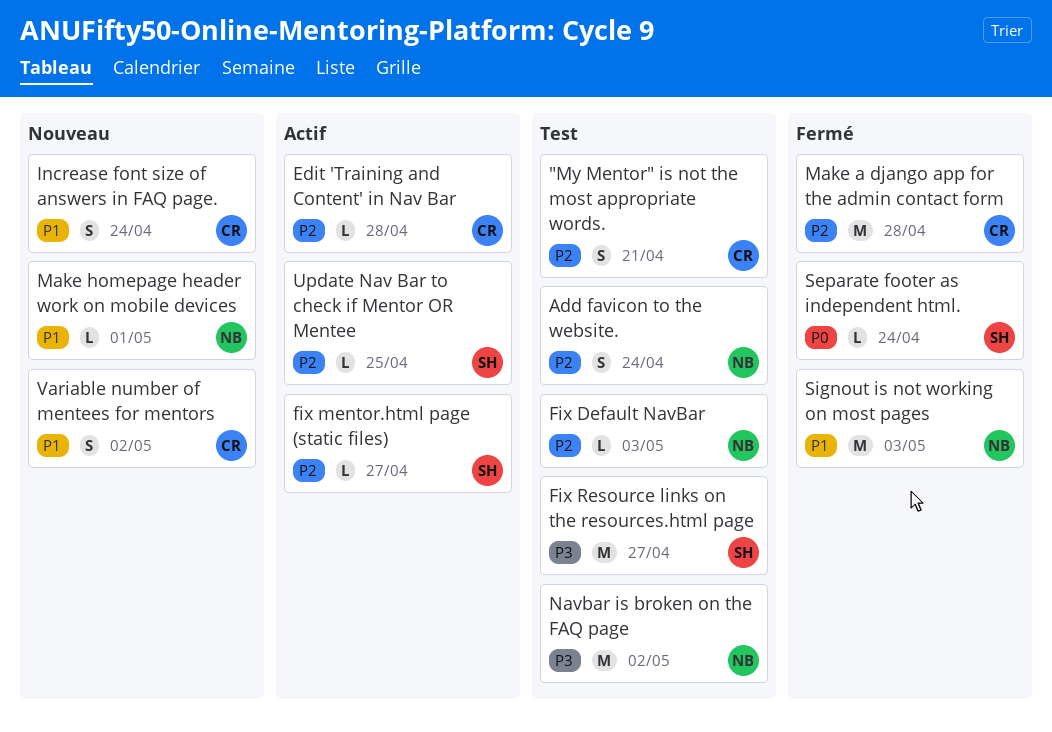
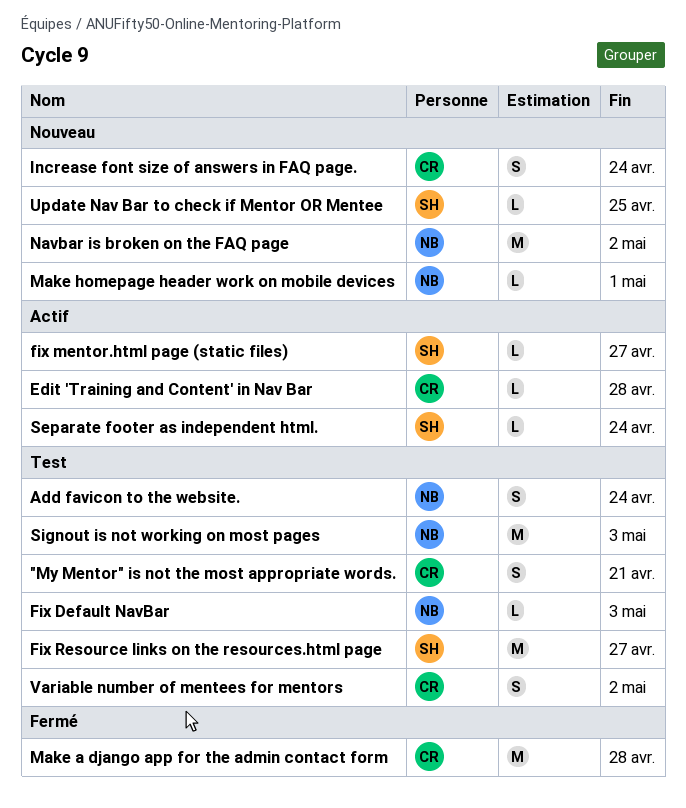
Navbar is broken on the FAQ page, status: Test -> Nouveau
Separate footer as independent html., status: Fermé -> Actif
Signout is not working on most pages, status: Fermé -> Test
Update Nav Bar to check if Mentor OR Mentee, status: Actif -> Nouveau
Variable number of mentees for mentors, status: Nouveau -> Test

